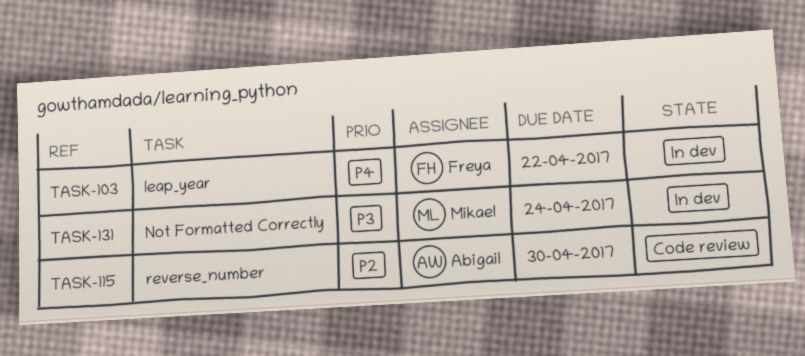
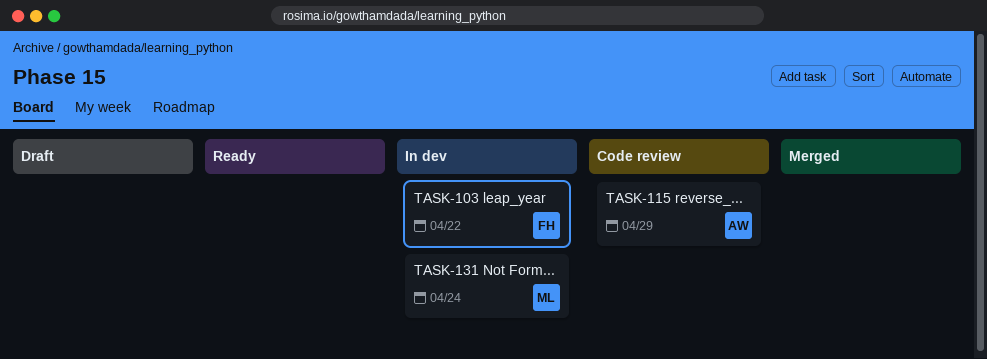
TASK-115, due: Apr 30 -> Apr 29

